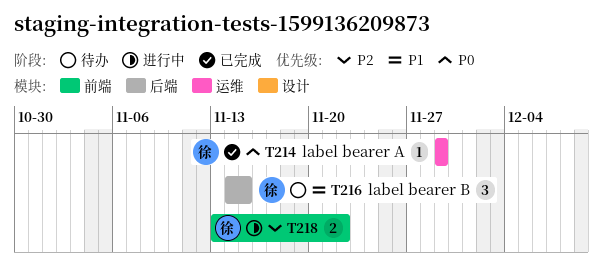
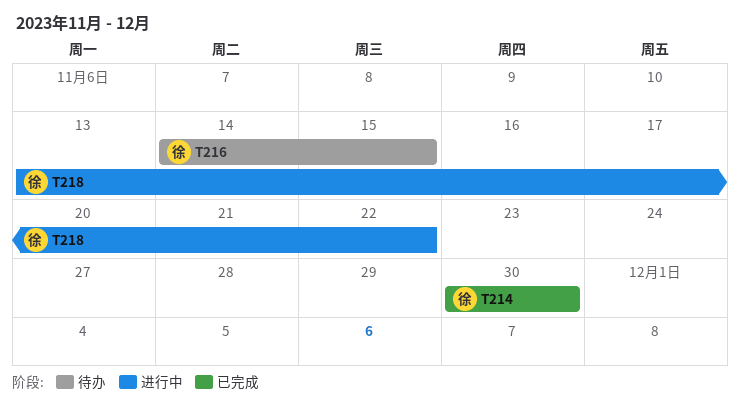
T214, start: Nov 29 -> Nov 30
T214, due: Nov 29 -> Nov 30

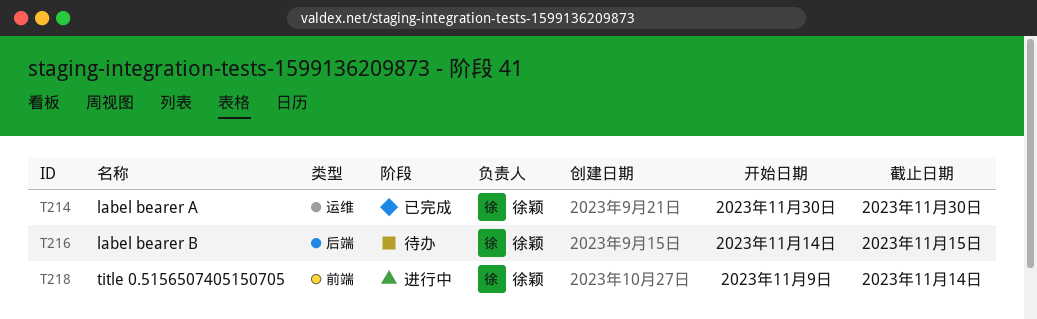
T218, start: Nov 13 -> Nov 9
T218, due: Nov 22 -> Nov 14

